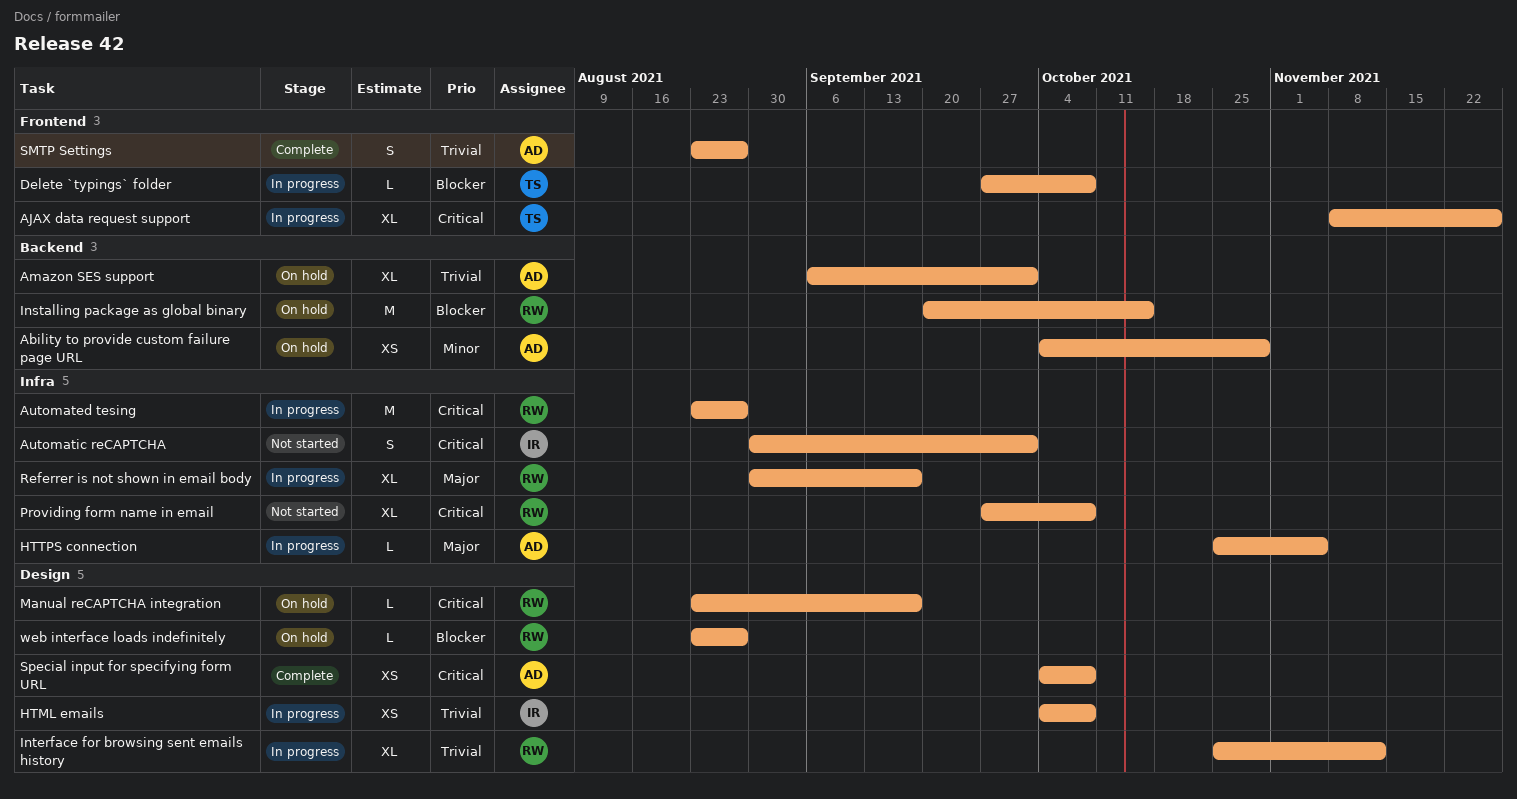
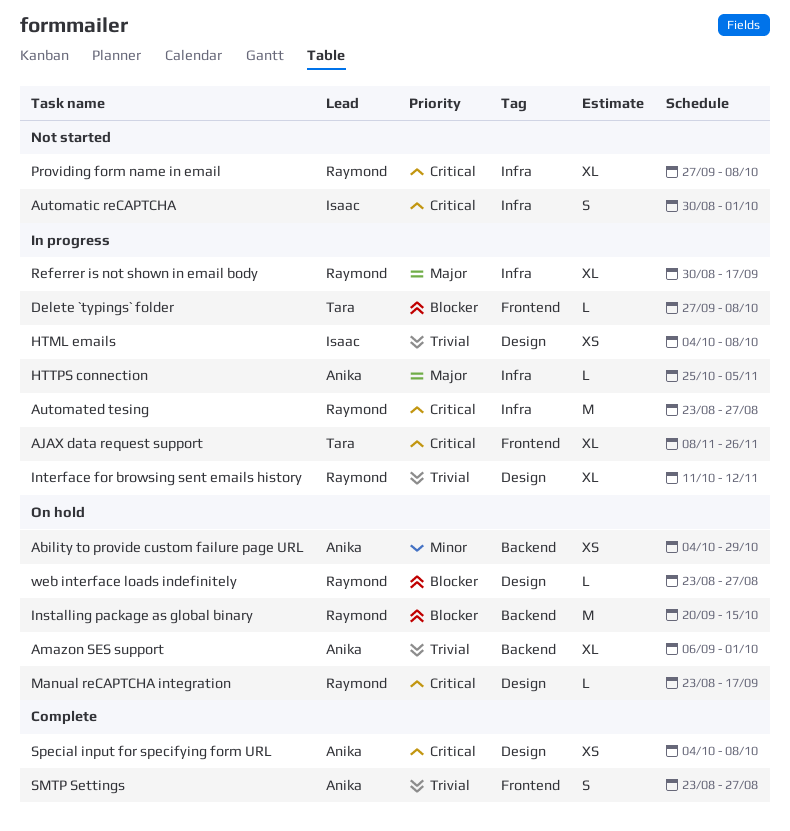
Interface for browsing sent emails history, start: Oct 25 -> Oct 11

